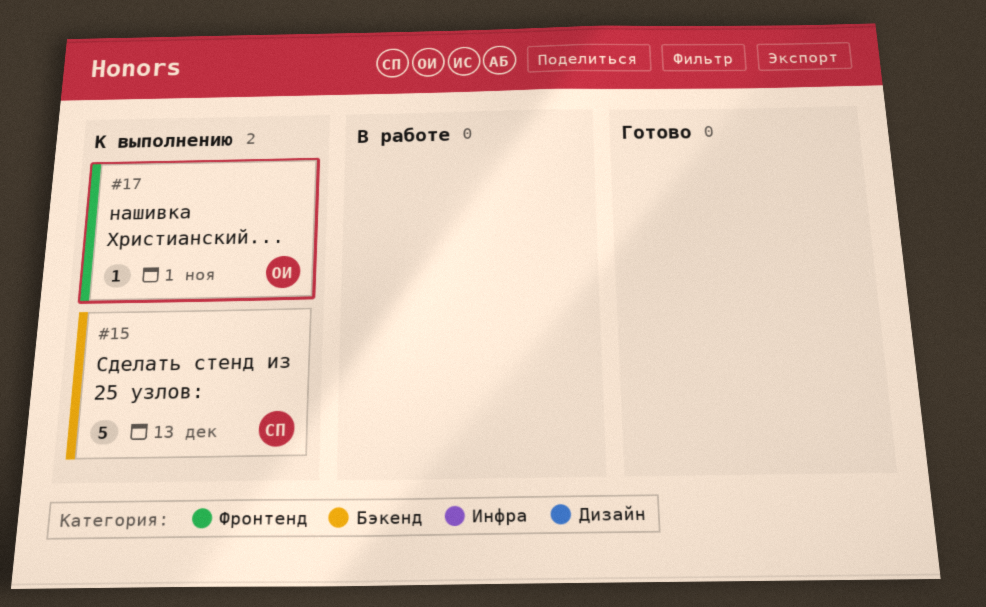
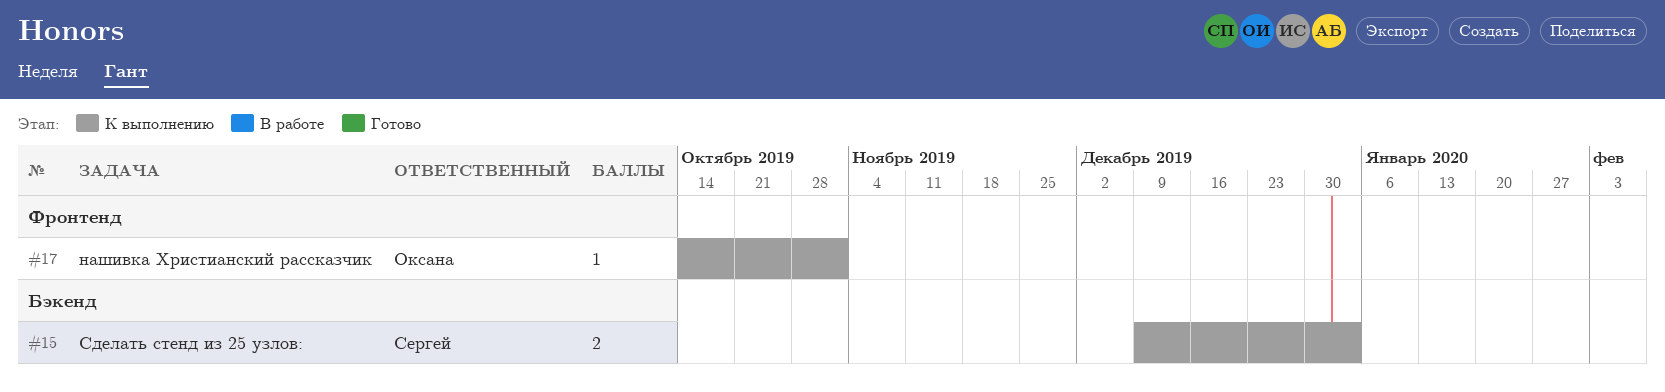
#15, estimate: 5 -> 2
#15, due: Dec 13 -> Jan 3

